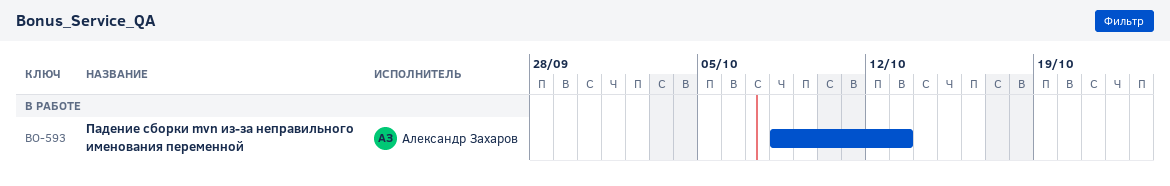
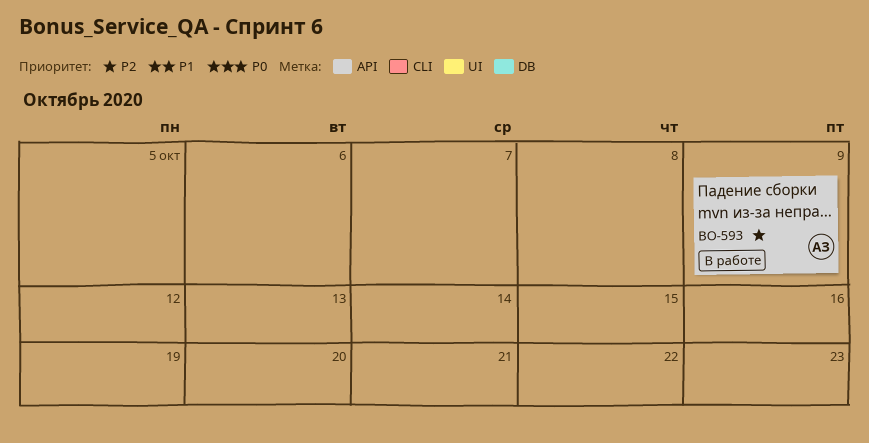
BO-593, due: Oct 13 -> Oct 9

